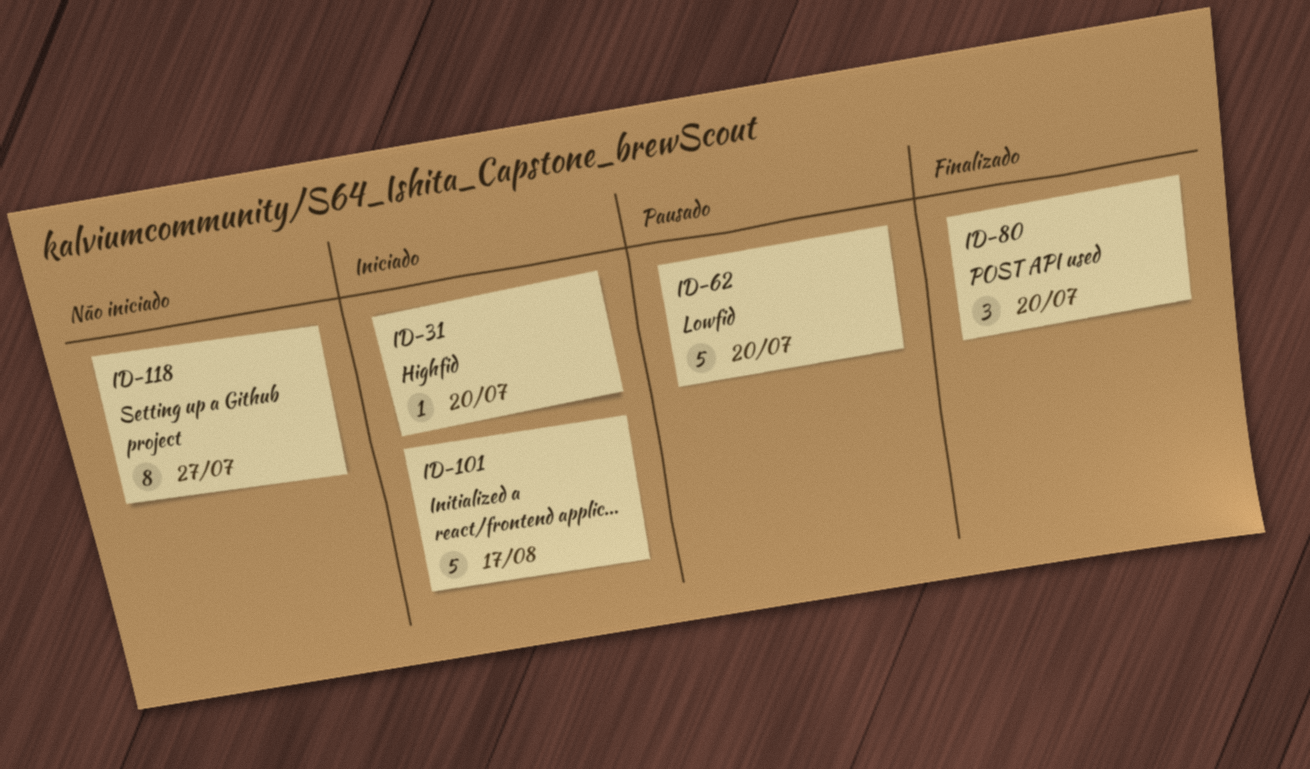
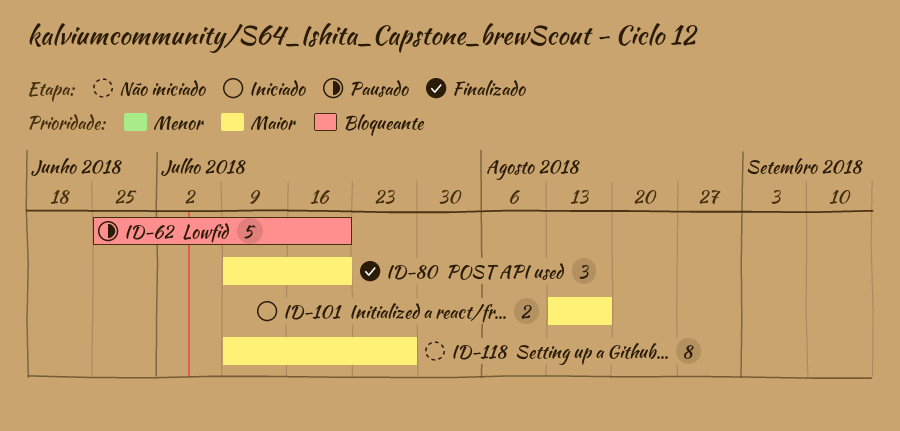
ID-31: present -> none
ID-101, estimate: 5 -> 2

